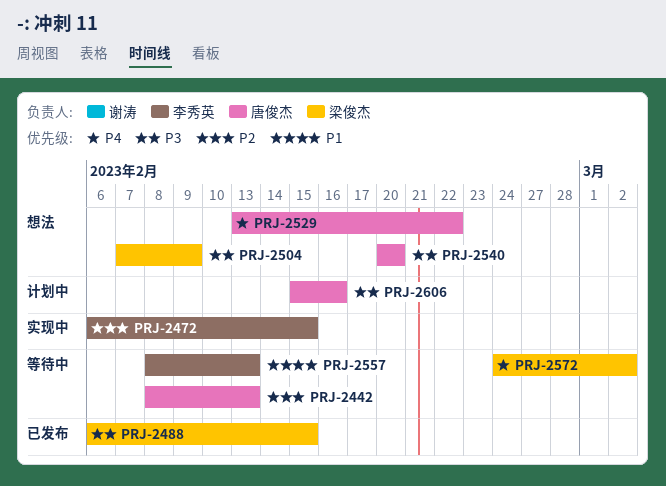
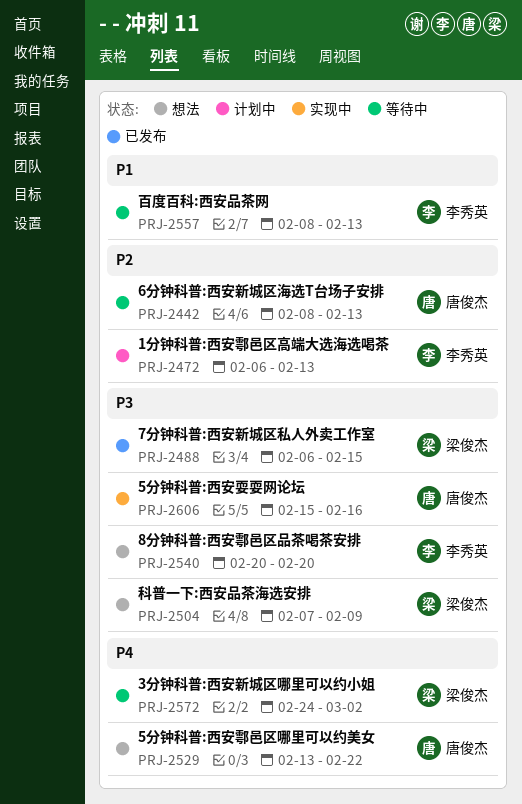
PRJ-2472, status: 实现中 -> 计划中
PRJ-2472, due: Feb 15 -> Feb 13
PRJ-2540, owner: 唐俊杰 -> 李秀英
PRJ-2606, status: 计划中 -> 实现中

